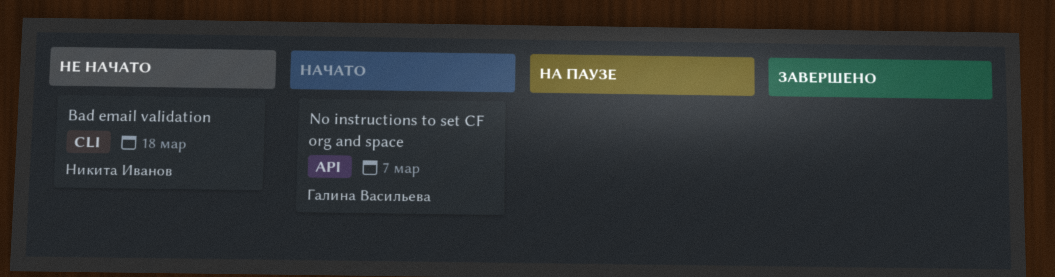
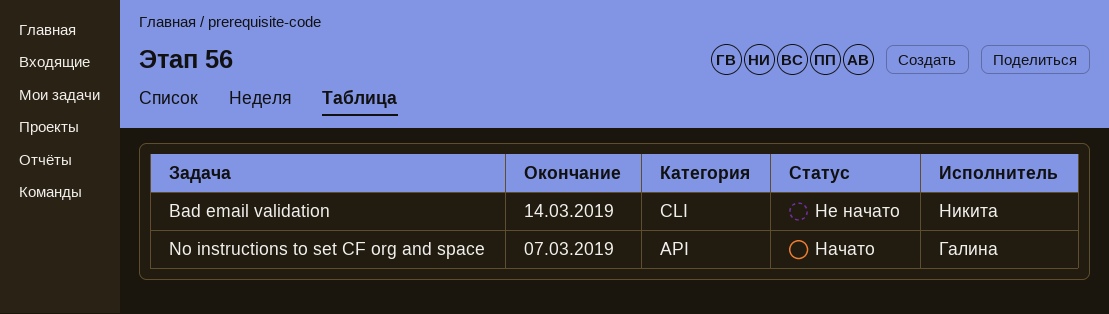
Bad email validation, due: Mar 18 -> Mar 14

